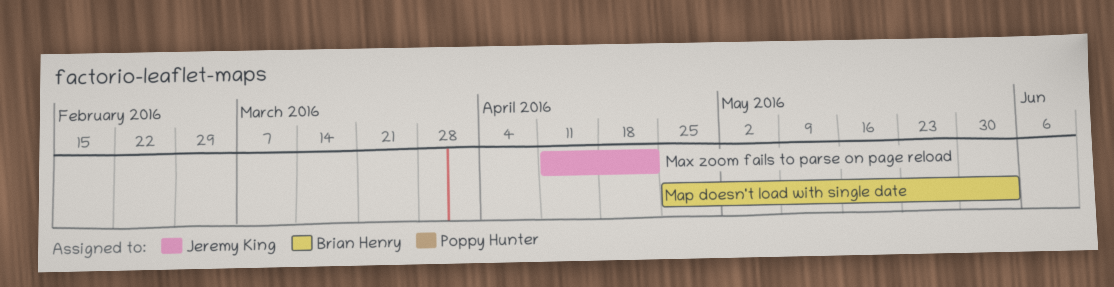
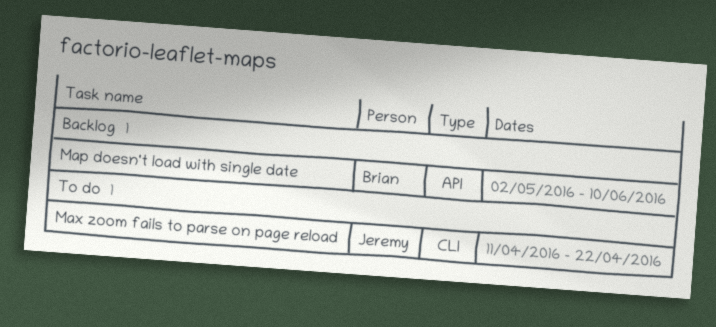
Map doesn't load with single date, start: Apr 25 -> May 2
Map doesn't load with single date, due: Jun 3 -> Jun 10

